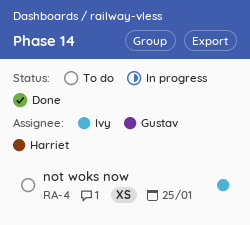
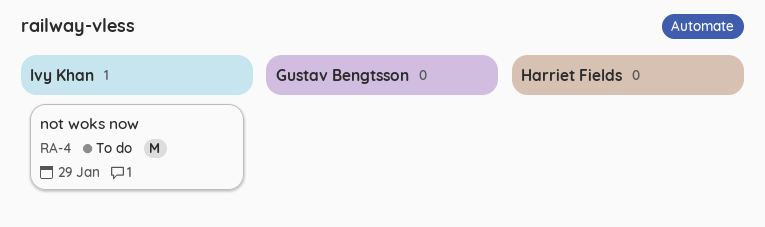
RA-4, estimate: XS -> M
RA-4, due: Jan 25 -> Jan 29

